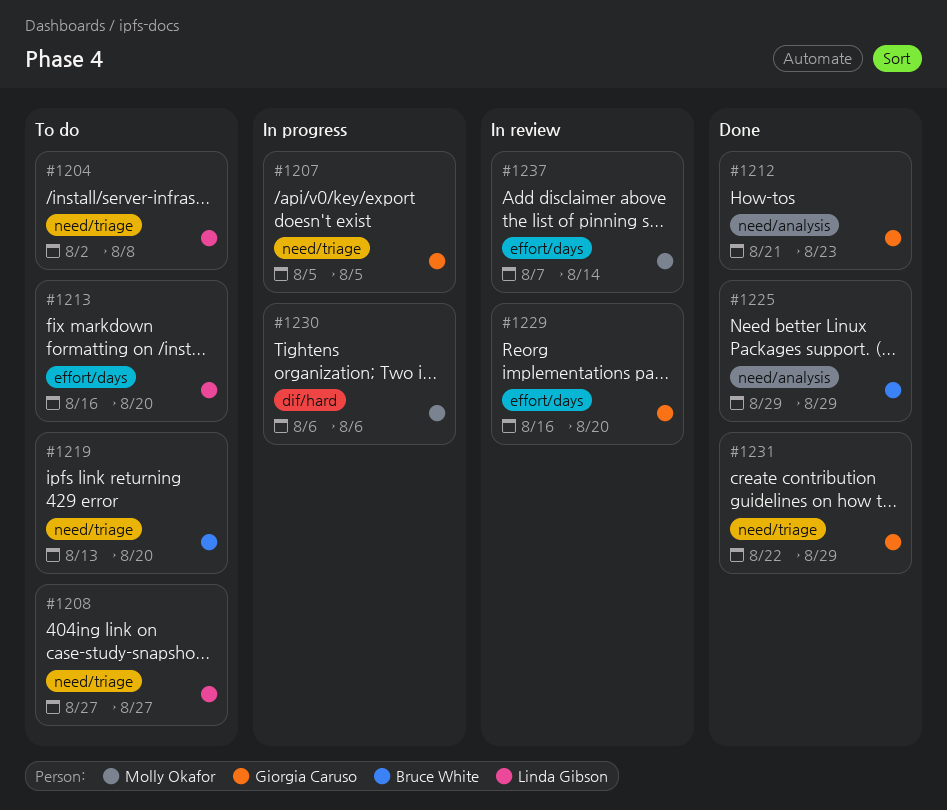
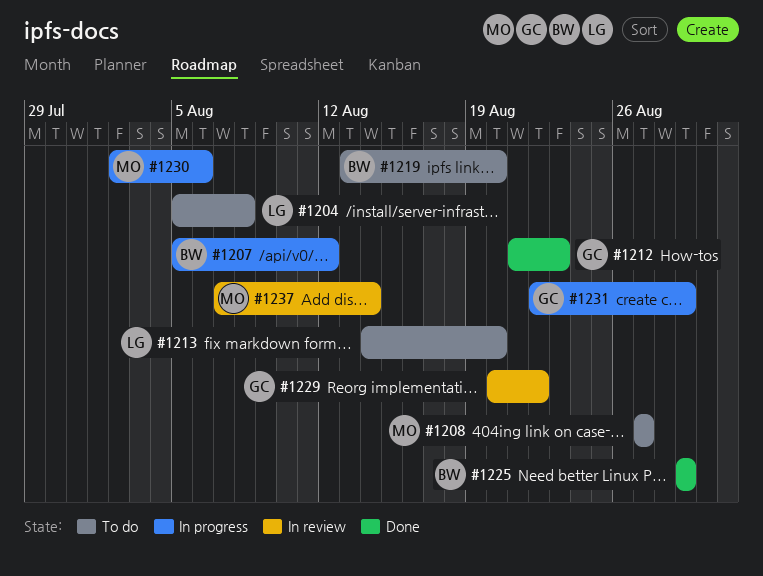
#1204, start: Aug 2 -> Aug 5
#1207, owner: Giorgia Caruso -> Bruce White
#1207, due: Aug 5 -> Aug 12
#1208, owner: Linda Gibson -> Molly Okafor
#1213, start: Aug 16 -> Aug 14
#1229, start: Aug 16 -> Aug 20
#1229, due: Aug 20 -> Aug 22
#1230, start: Aug 6 -> Aug 2
#1231, status: Done -> In progress

